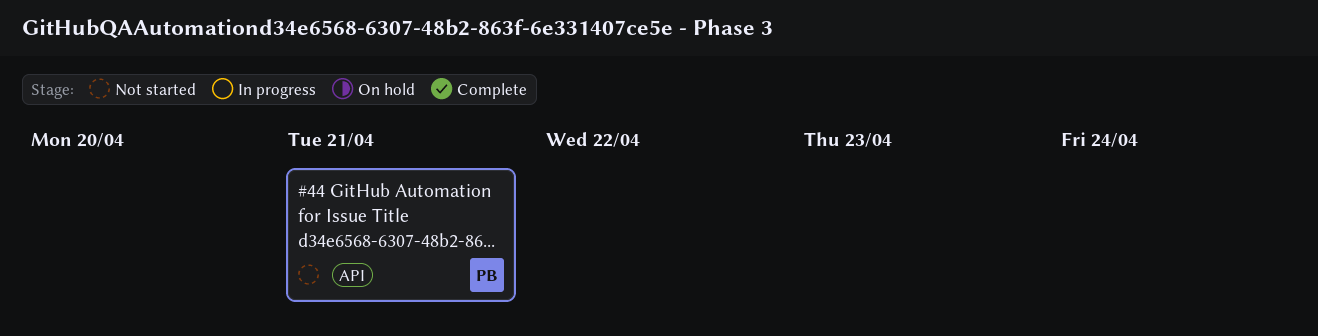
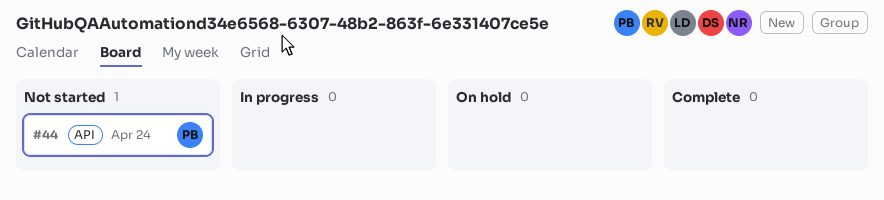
#44, due: Apr 21 -> Apr 24

